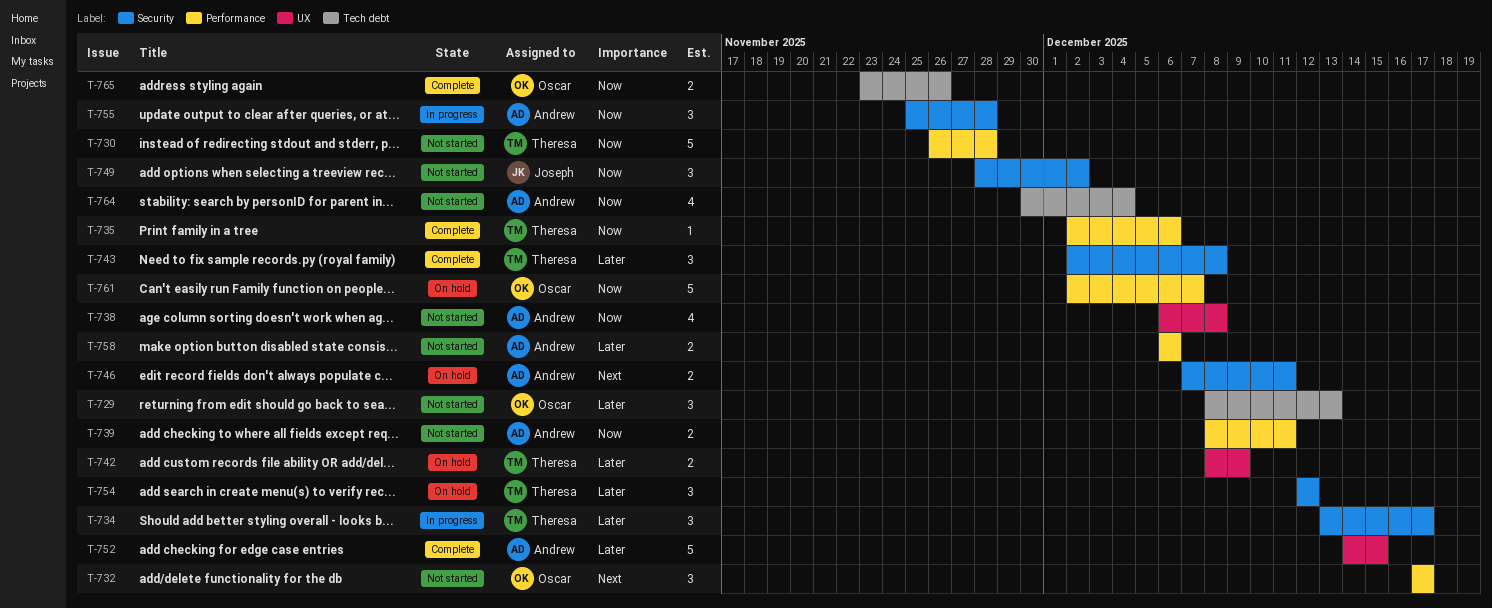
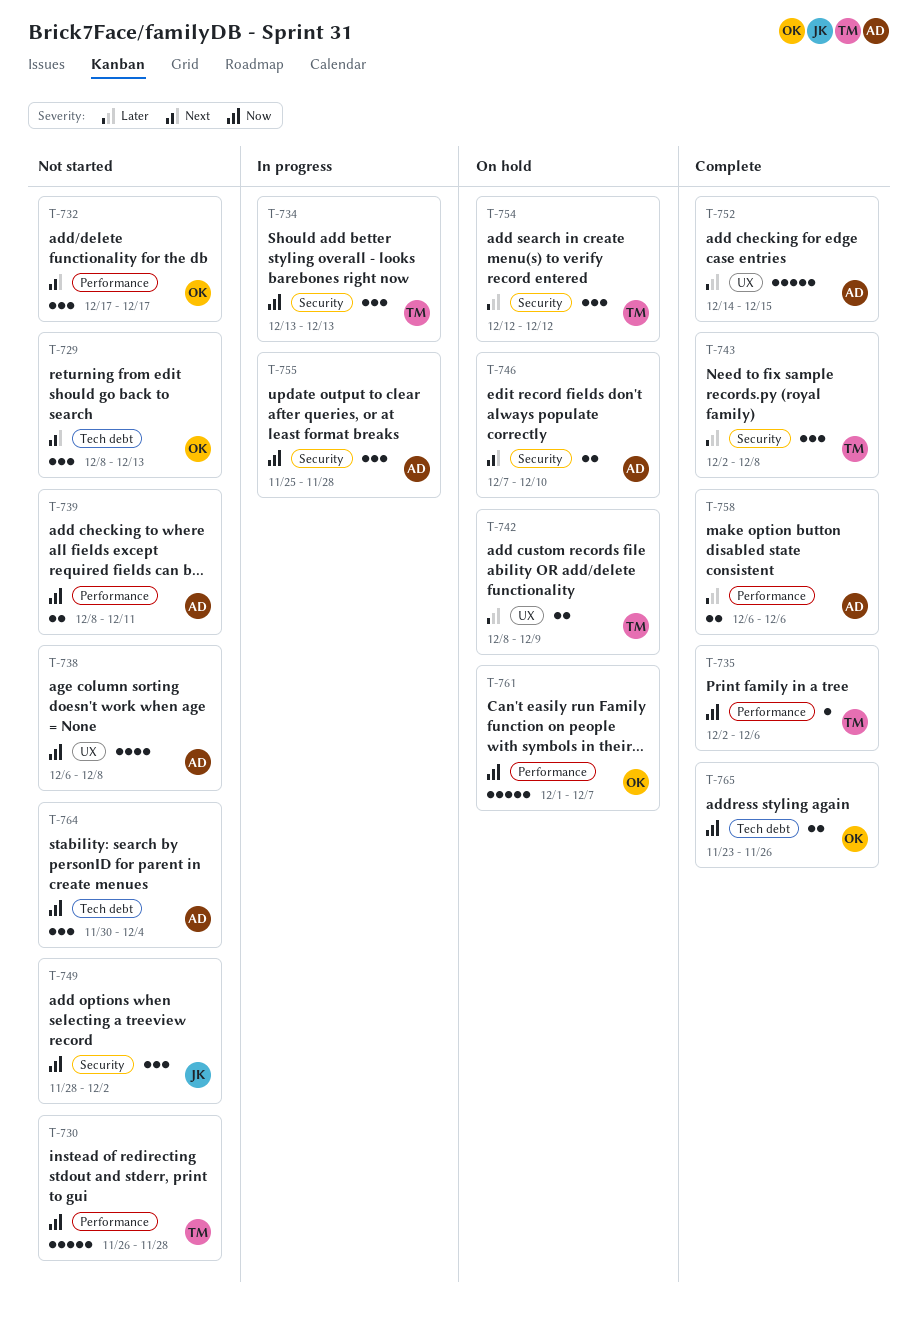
T-729, priority: Later -> Next
T-734, priority: Later -> Now
T-734, due: Dec 17 -> Dec 13
T-746, due: Dec 11 -> Dec 10
T-758, status: Not started -> Complete
T-761, start: Dec 2 -> Dec 1
T-764, estimate: 4 -> 3

